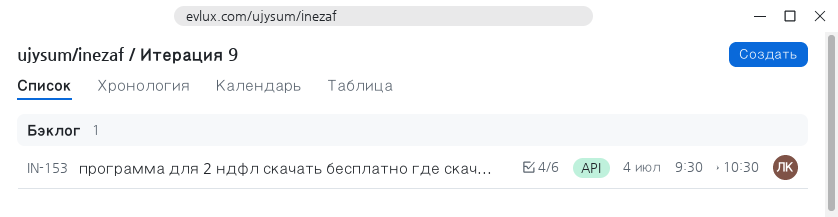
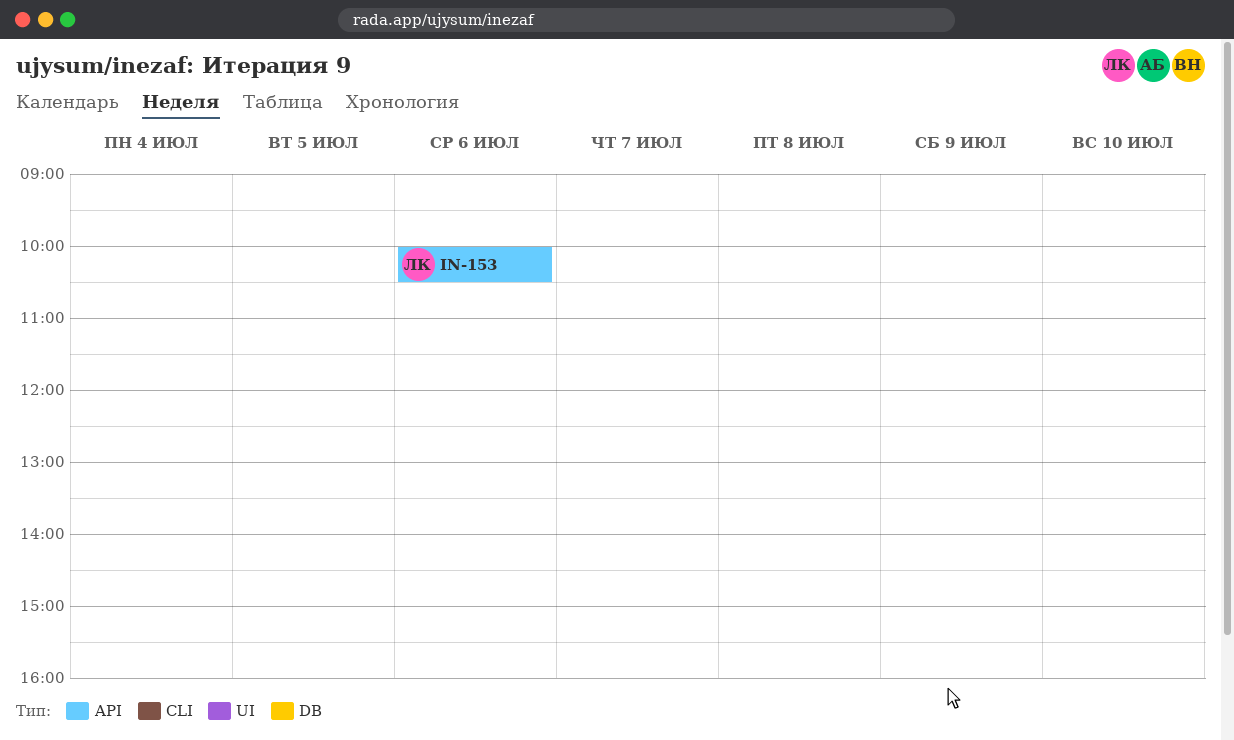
IN-153, day: Jul 4 -> Jul 6
IN-153, begins: 09:30 -> 10:00

